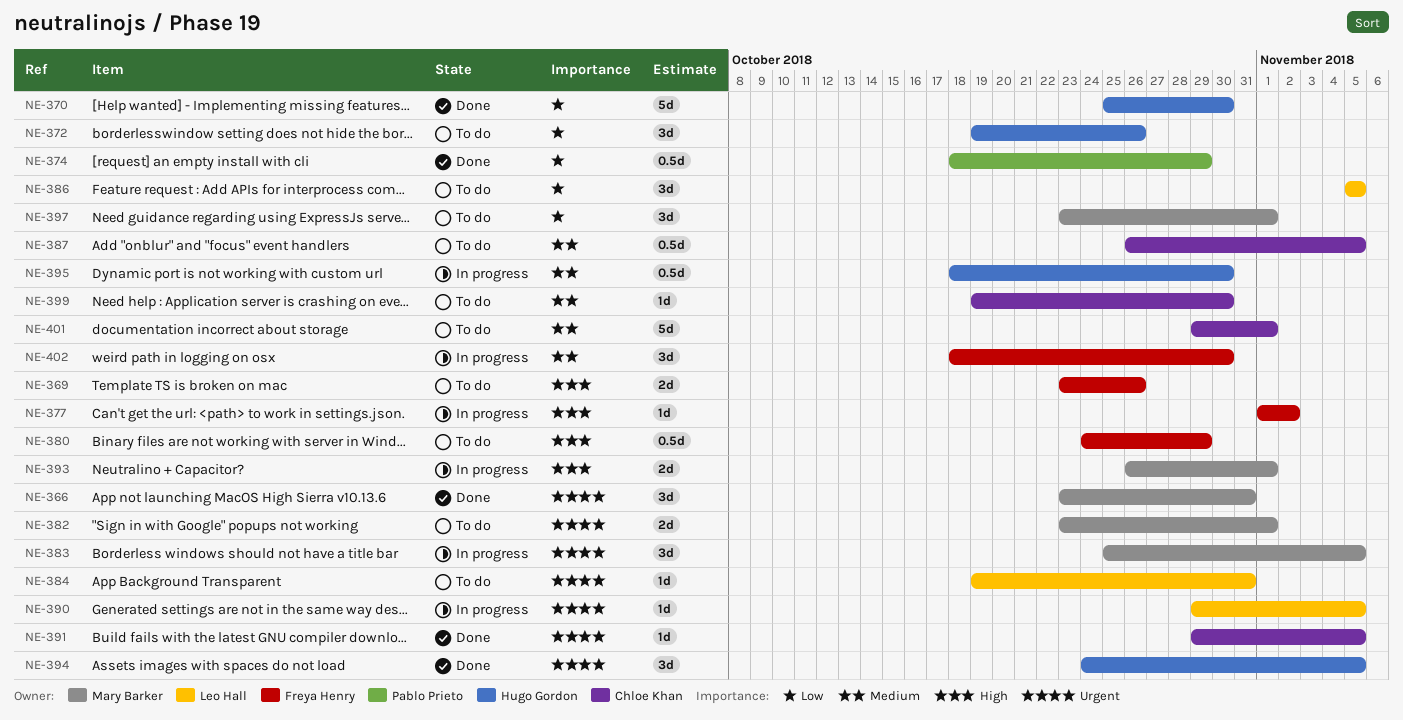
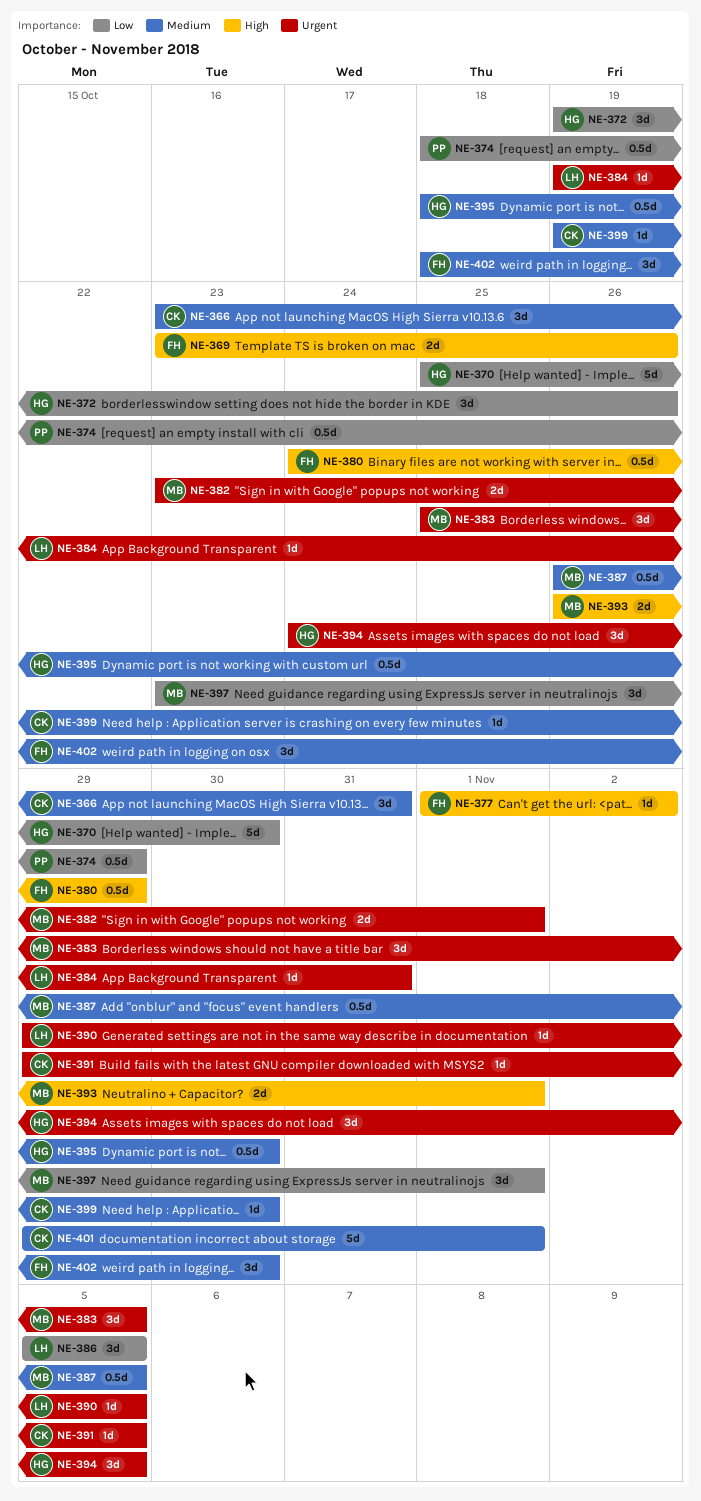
NE-366, owner: Mary Barker -> Chloe Khan
NE-366, priority: Urgent -> Medium
NE-387, owner: Chloe Khan -> Mary Barker

